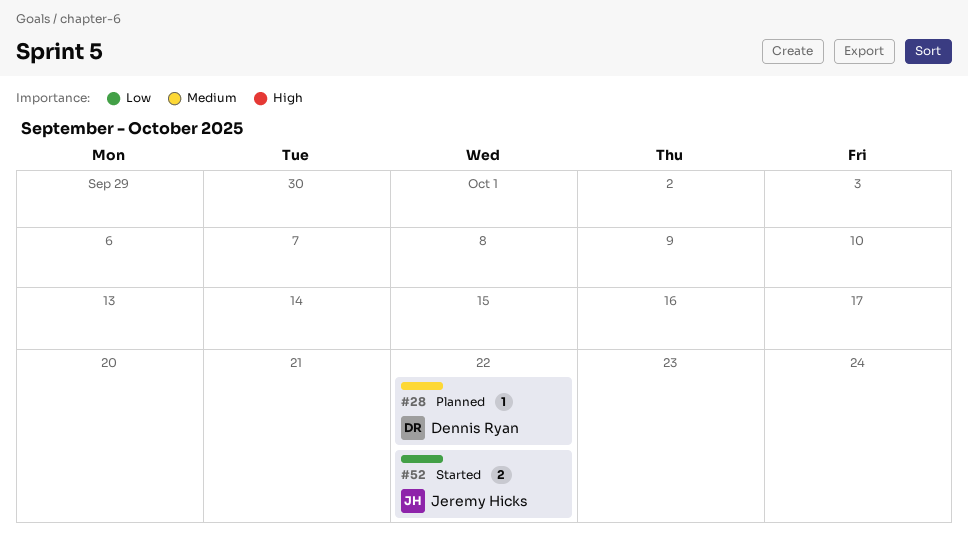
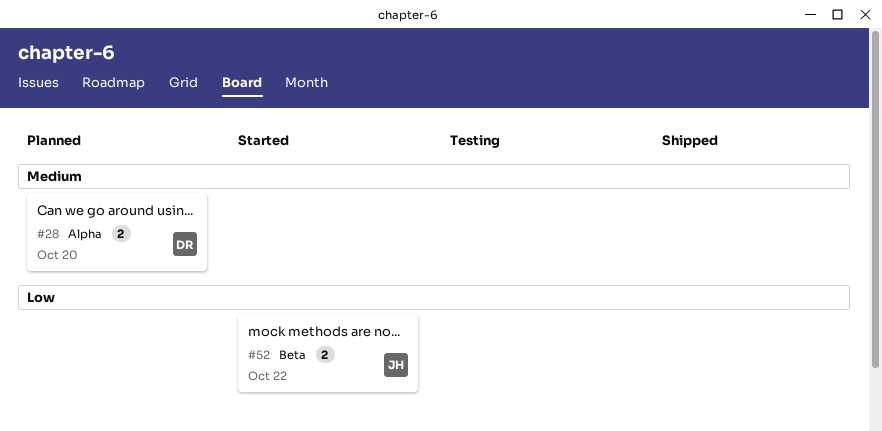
#28, estimate: 1 -> 2
#28, due: Oct 22 -> Oct 20

